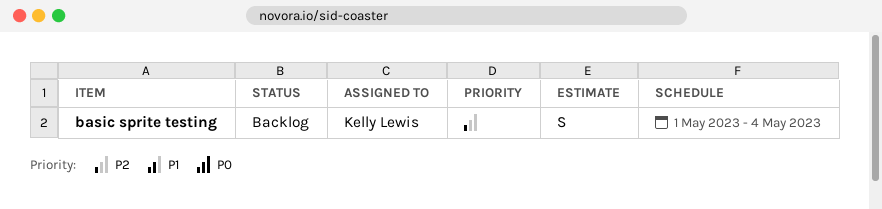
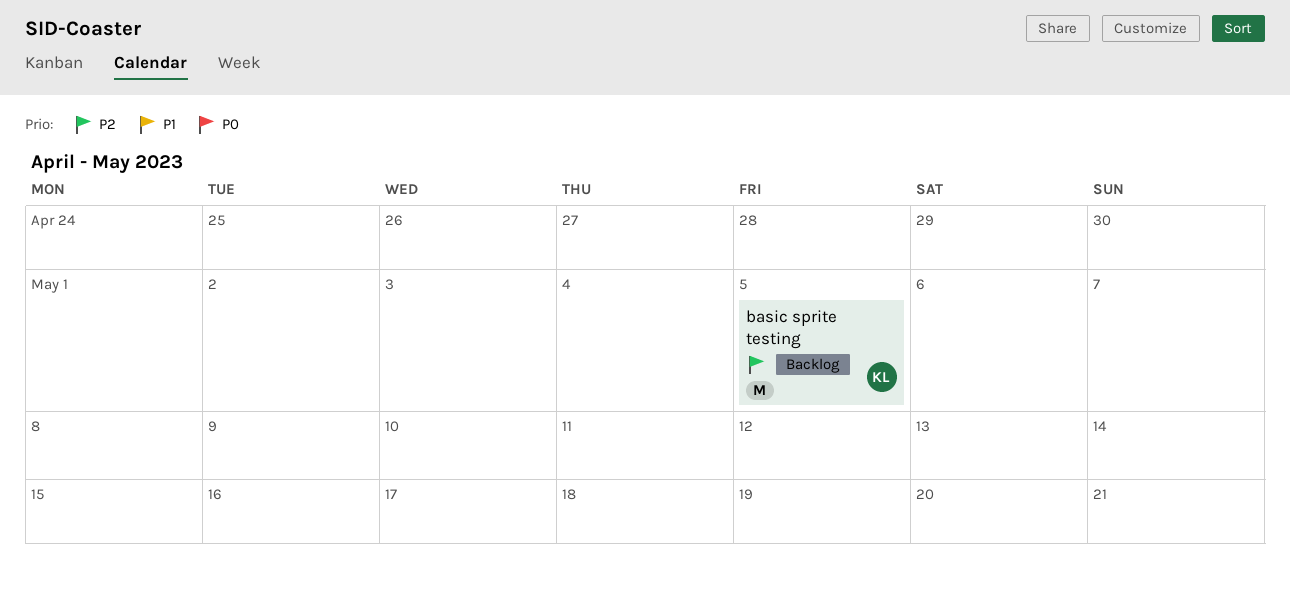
basic sprite testing, estimate: S -> M
basic sprite testing, due: May 4 -> May 5

